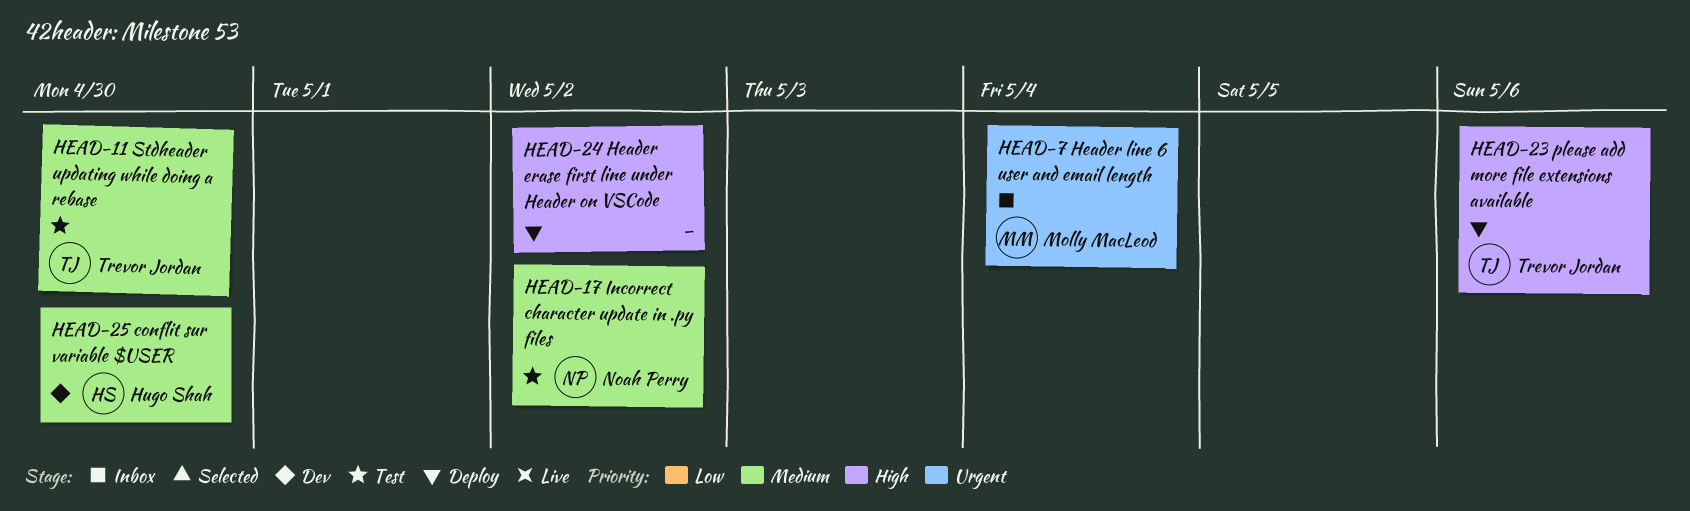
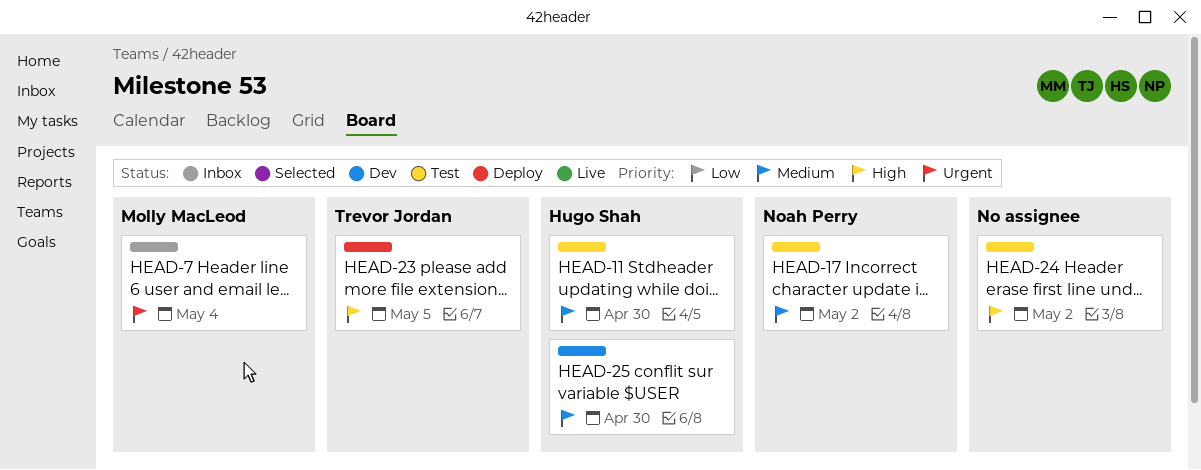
HEAD-11, owner: Trevor Jordan -> Hugo Shah
HEAD-23, due: May 6 -> May 5
HEAD-24, status: Deploy -> Test

